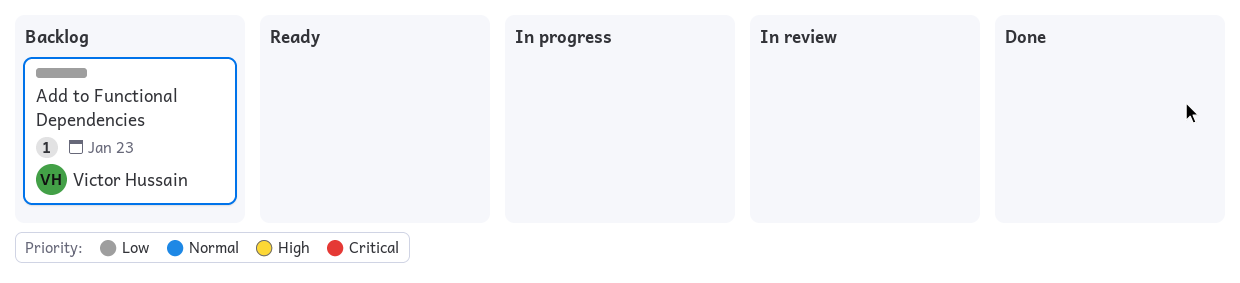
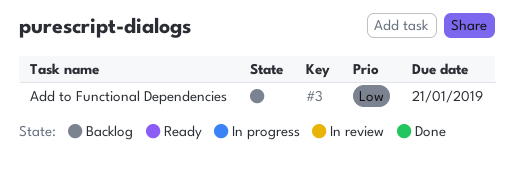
Add to Functional Dependencies, due: Jan 23 -> Jan 21

